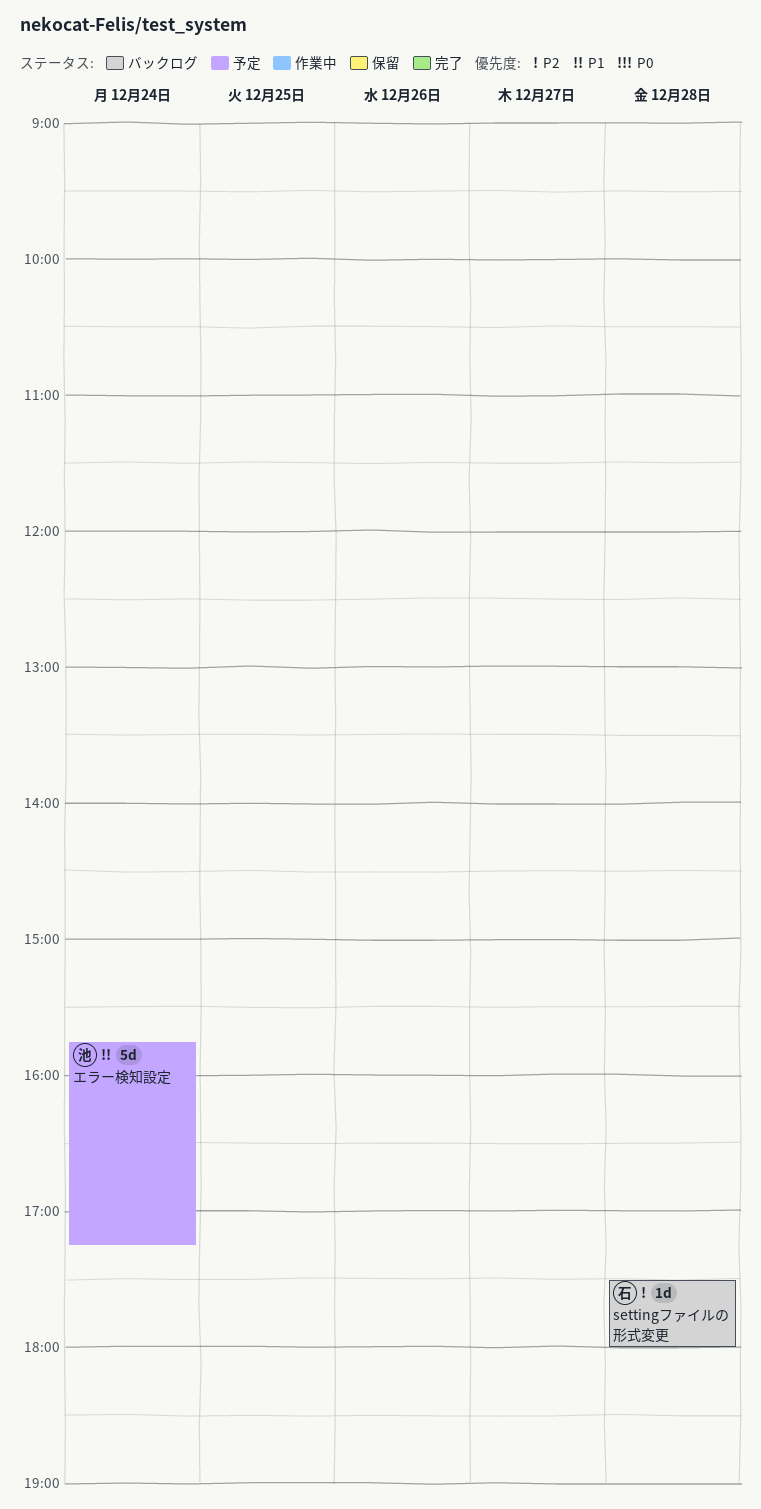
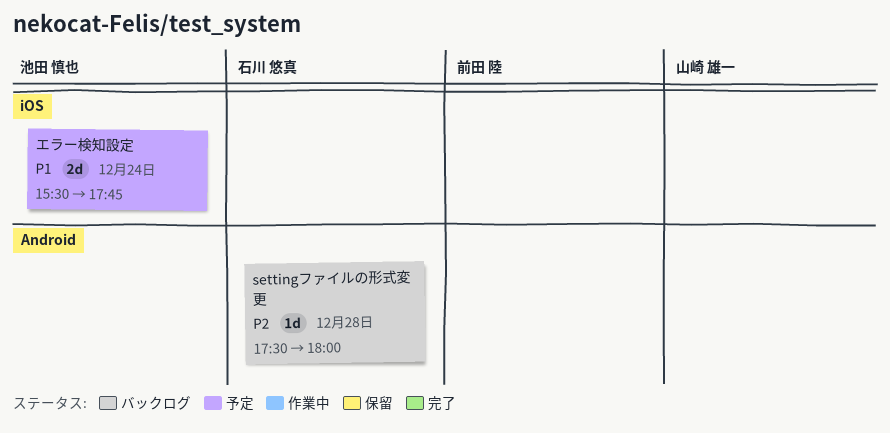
エラー検知設定, estimate: 5d -> 2d
エラー検知設定, begins: 15:45 -> 15:30
エラー検知設定, ends: 17:15 -> 17:45

